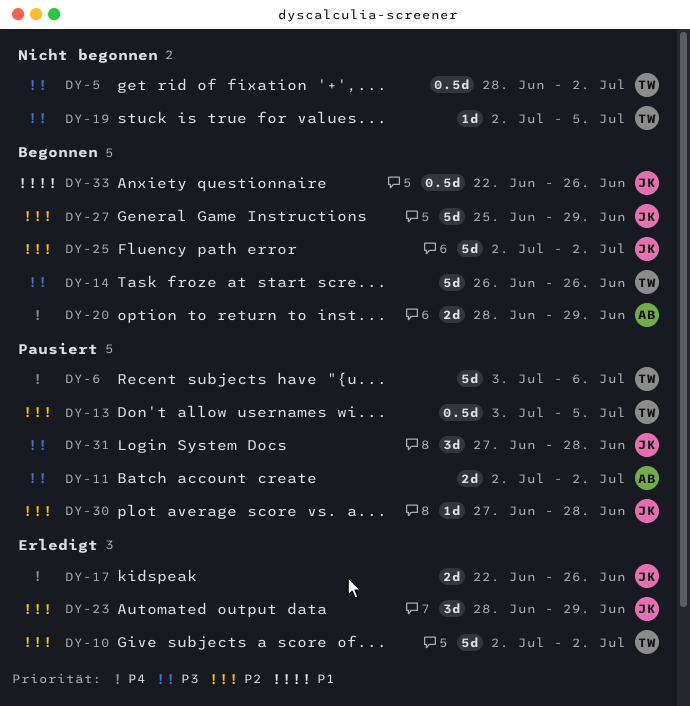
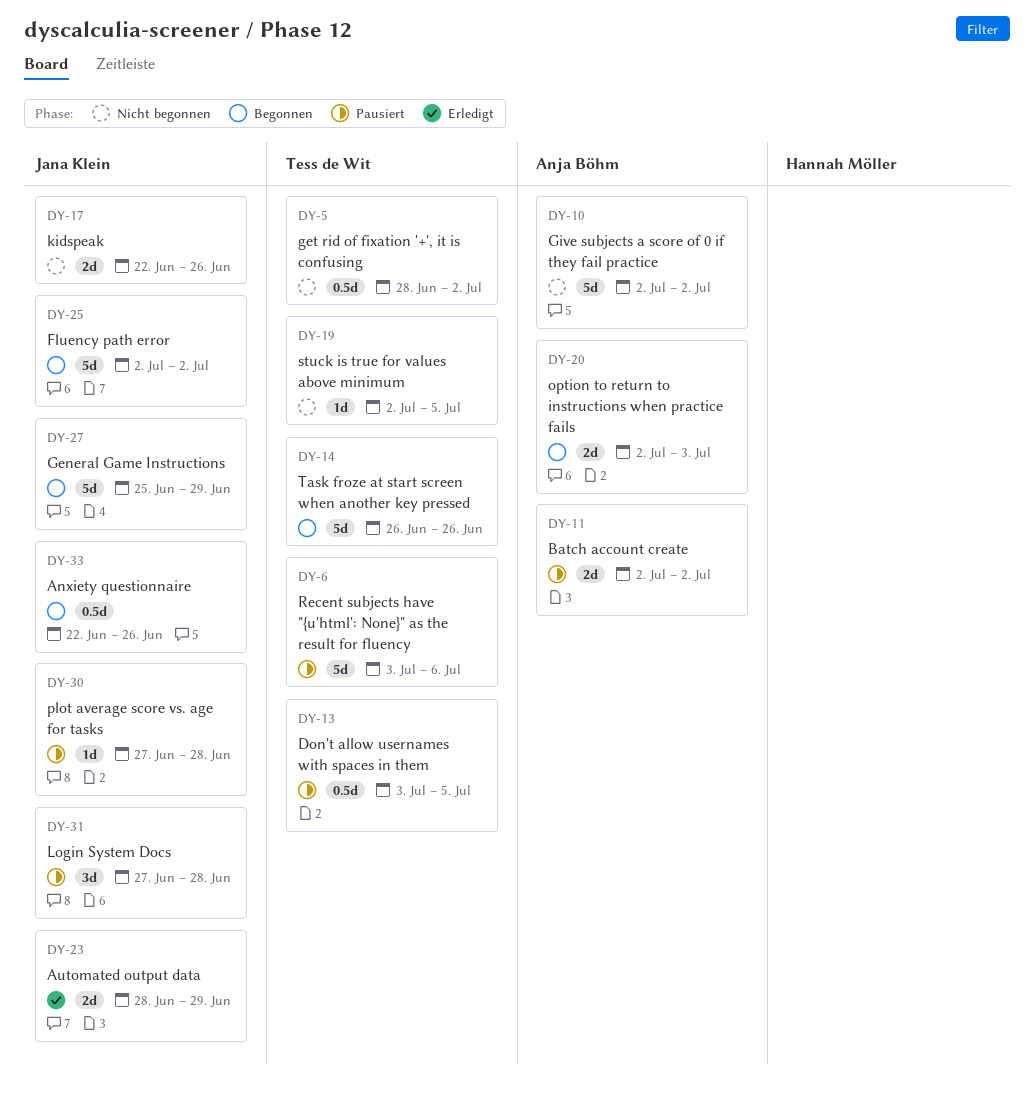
DY-10, status: Erledigt -> Nicht begonnen
DY-10, owner: Tess de Wit -> Anja Böhm
DY-17, status: Erledigt -> Nicht begonnen
DY-20, start: Jun 28 -> Jul 2
DY-20, due: Jun 29 -> Jul 3
DY-23, estimate: 3d -> 2d

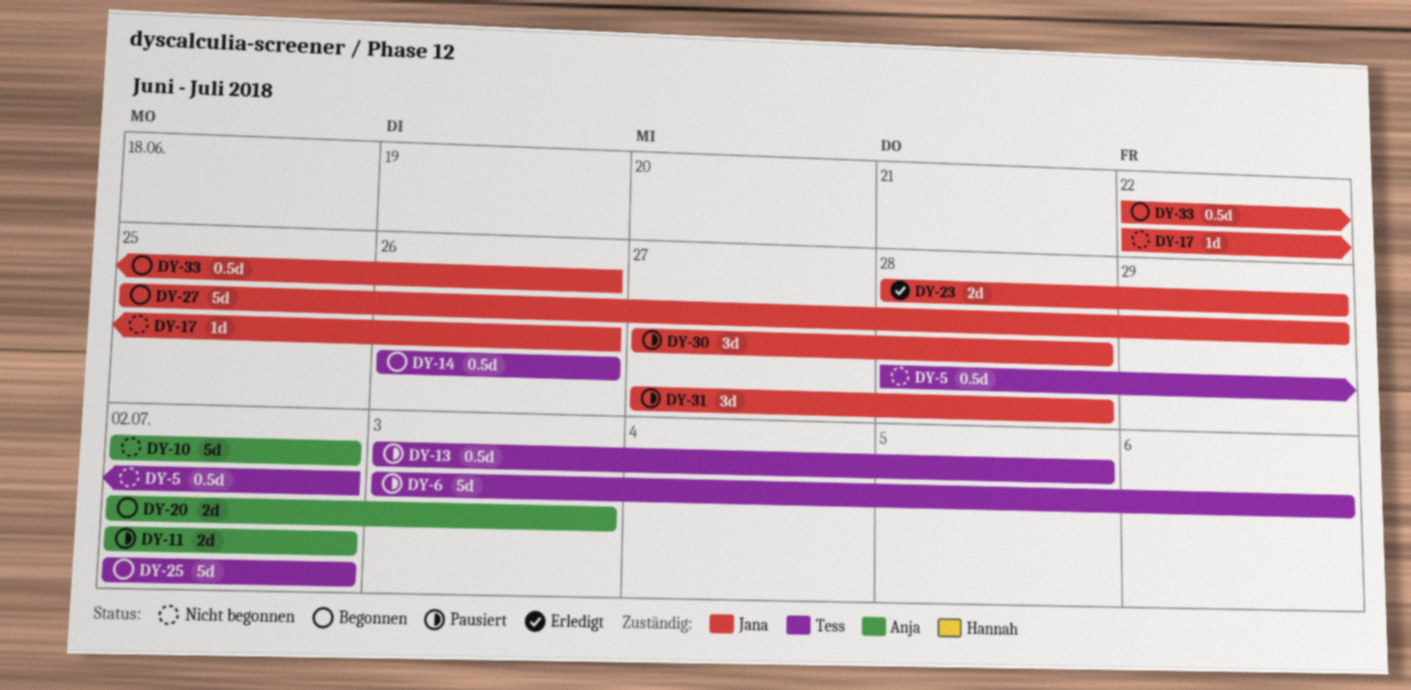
DY-14, estimate: 5d -> 0.5d
DY-17, estimate: 2d -> 1d
DY-19: present -> none
DY-25, owner: Jana Klein -> Tess de Wit
DY-30, estimate: 1d -> 3d

